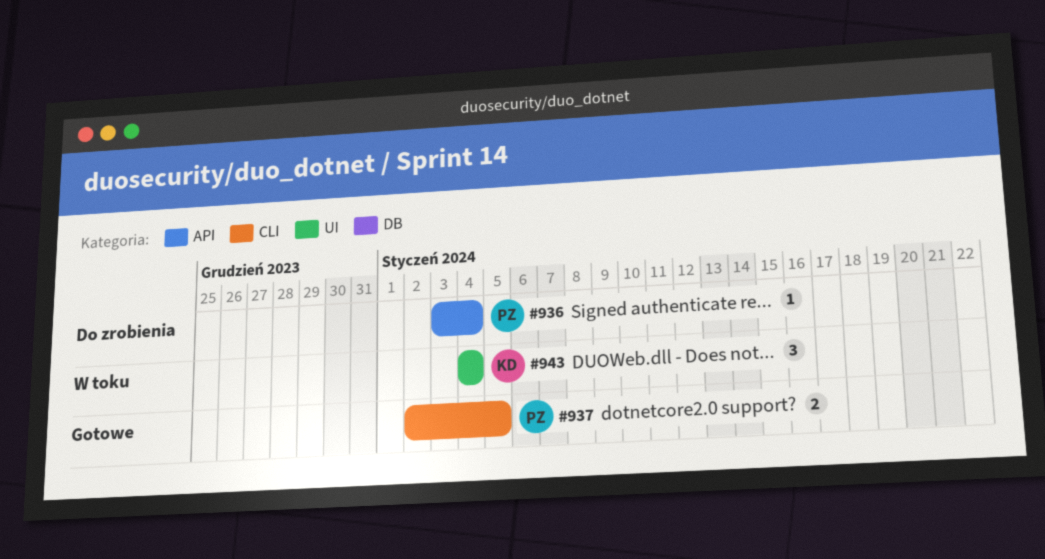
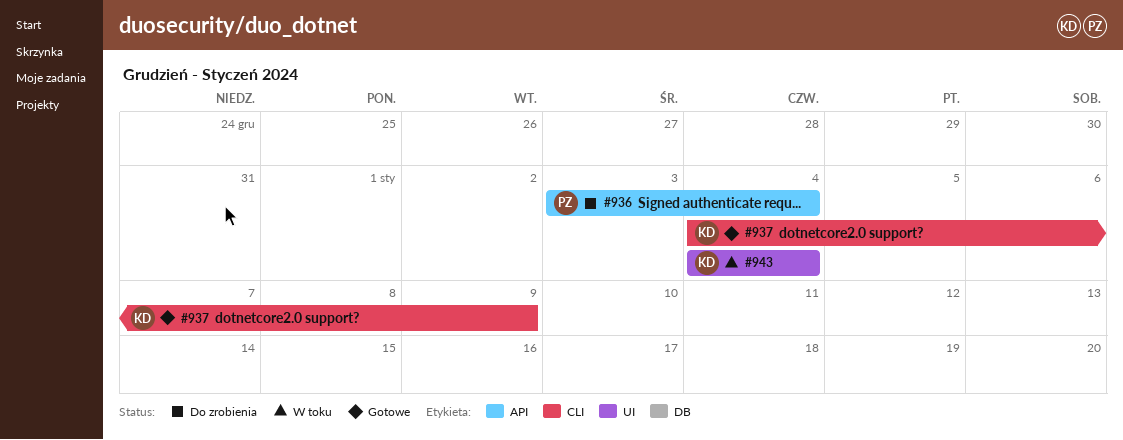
#937, owner: PZ -> KD
#937, start: Jan 2 -> Jan 4
#937, due: Jan 5 -> Jan 9

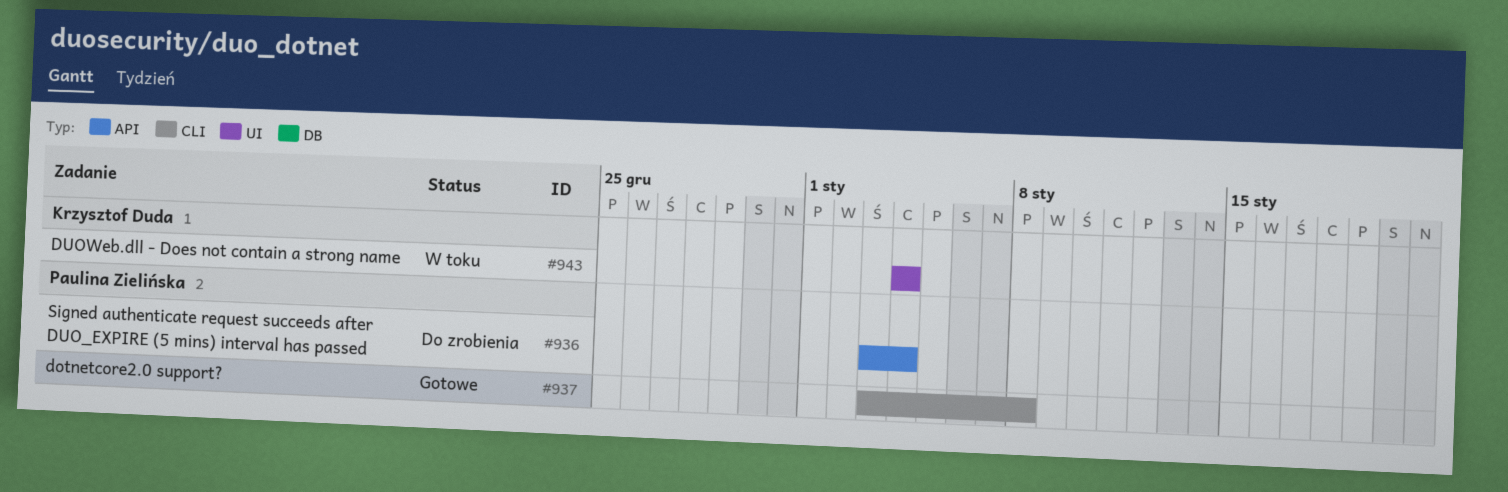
#937, owner: Krzysztof Duda -> Paulina Zielińska
#937, start: Jan 4 -> Jan 3
#937, due: Jan 9 -> Jan 8

